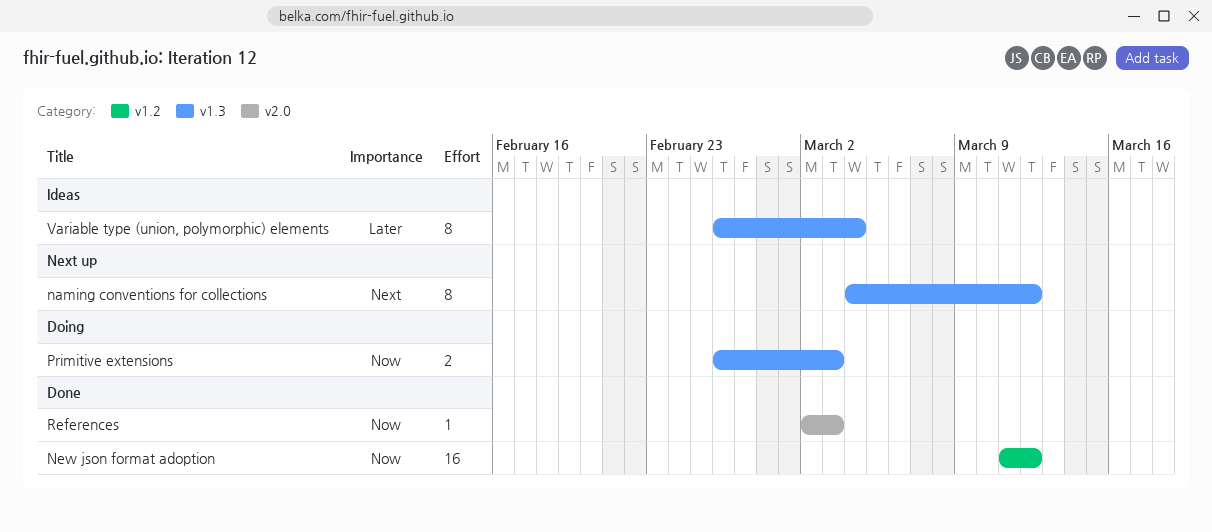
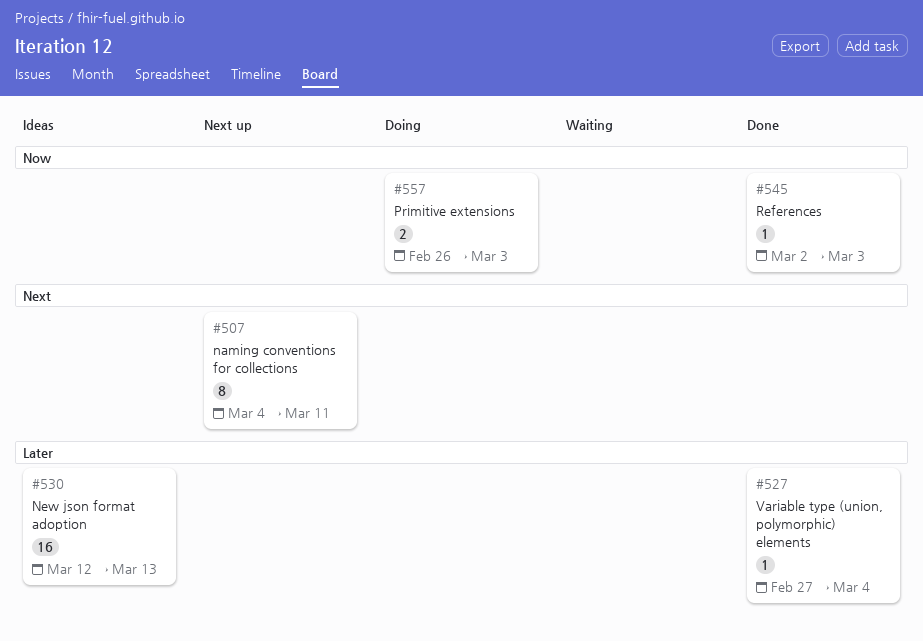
naming conventions for collections, due: Mar 12 -> Mar 11
New json format adoption, status: Done -> Ideas
New json format adoption, priority: Now -> Later
New json format adoption, start: Mar 11 -> Mar 12
New json format adoption, due: Mar 12 -> Mar 13
Variable type (union, polymorphic) elements, status: Ideas -> Done
Variable type (union, polymorphic) elements, estimate: 8 -> 1
Variable type (union, polymorphic) elements, start: Feb 26 -> Feb 27

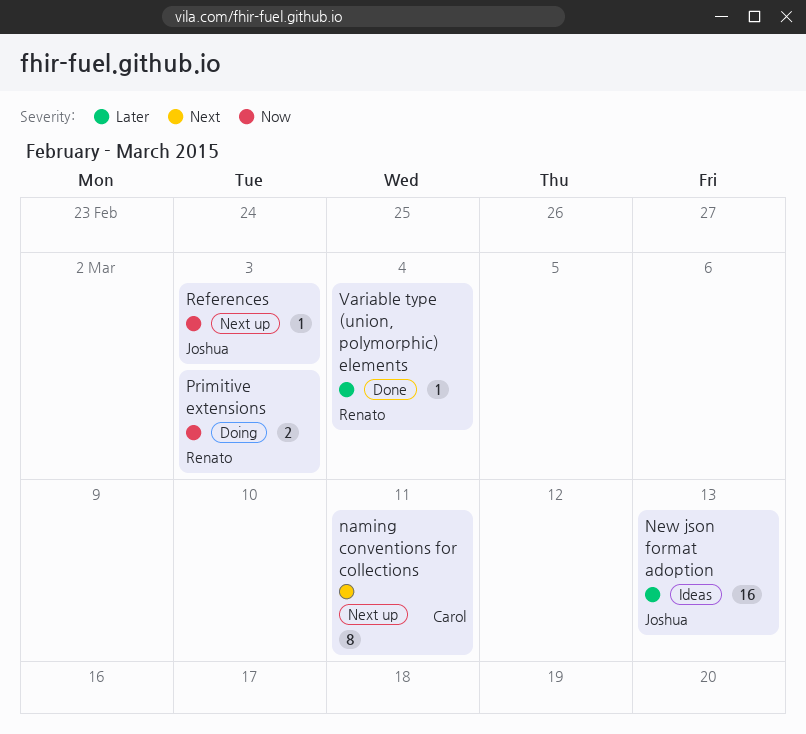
References, status: Done -> Next up

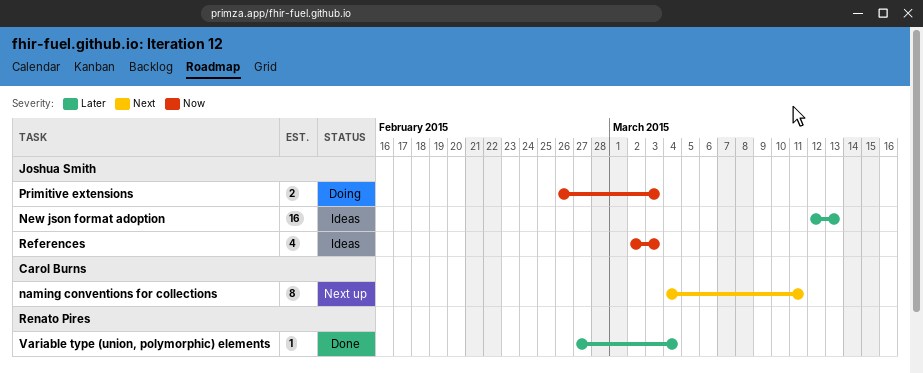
Primitive extensions, owner: Renato Pires -> Joshua Smith
References, status: Next up -> Ideas
References, estimate: 1 -> 4

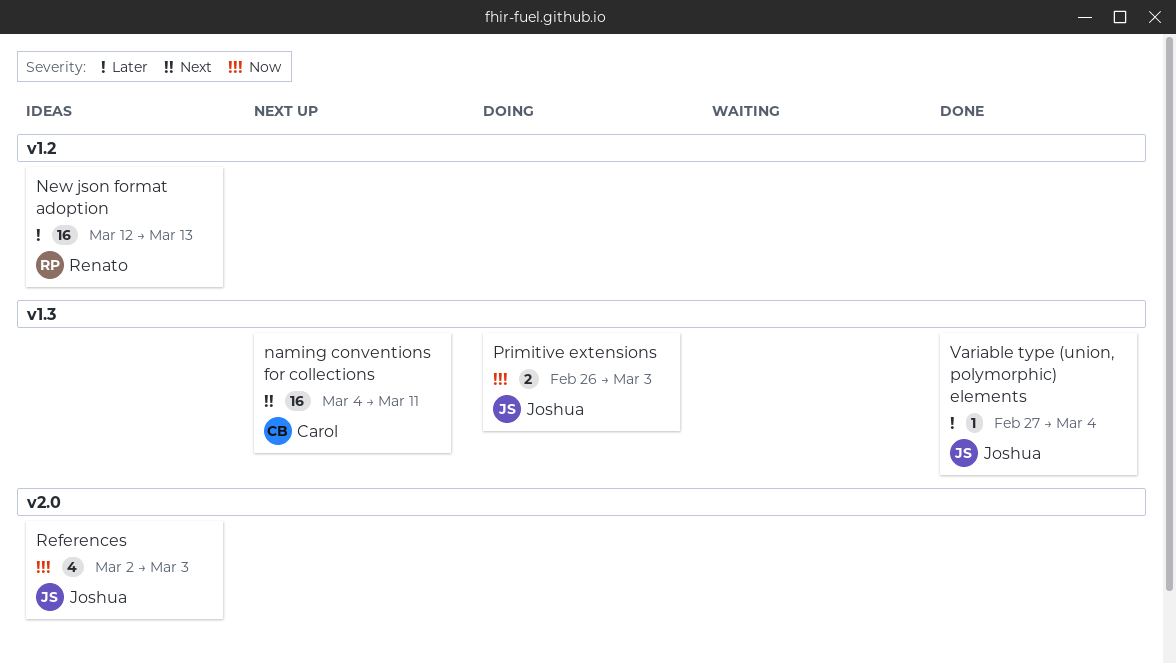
naming conventions for collections, estimate: 8 -> 16
New json format adoption, owner: Joshua Smith -> Renato Pires
Variable type (union, polymorphic) elements, owner: Renato Pires -> Joshua Smith

